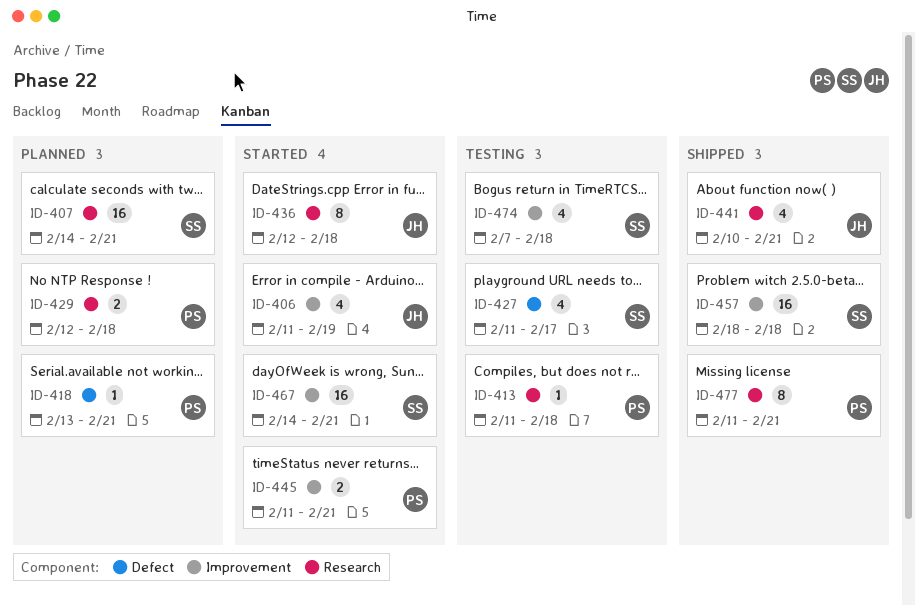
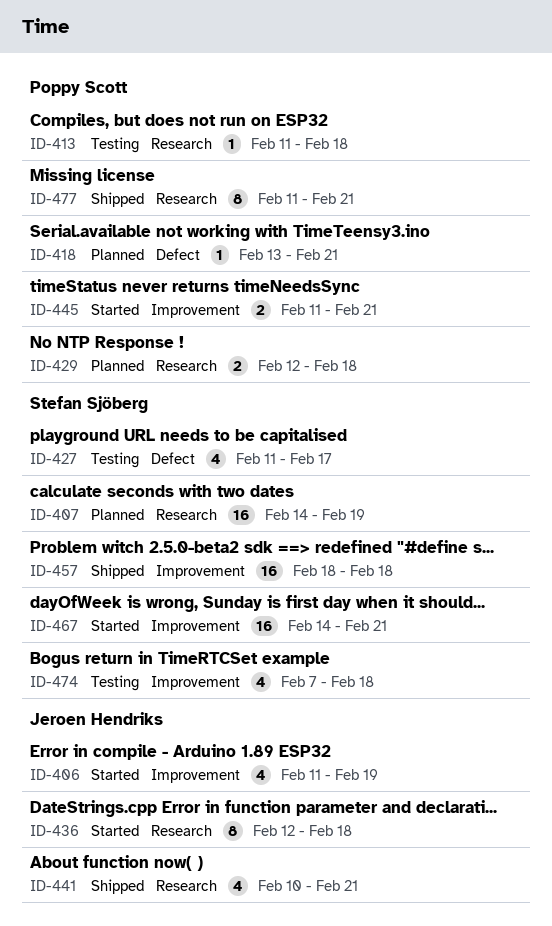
ID-407, due: Feb 21 -> Feb 19

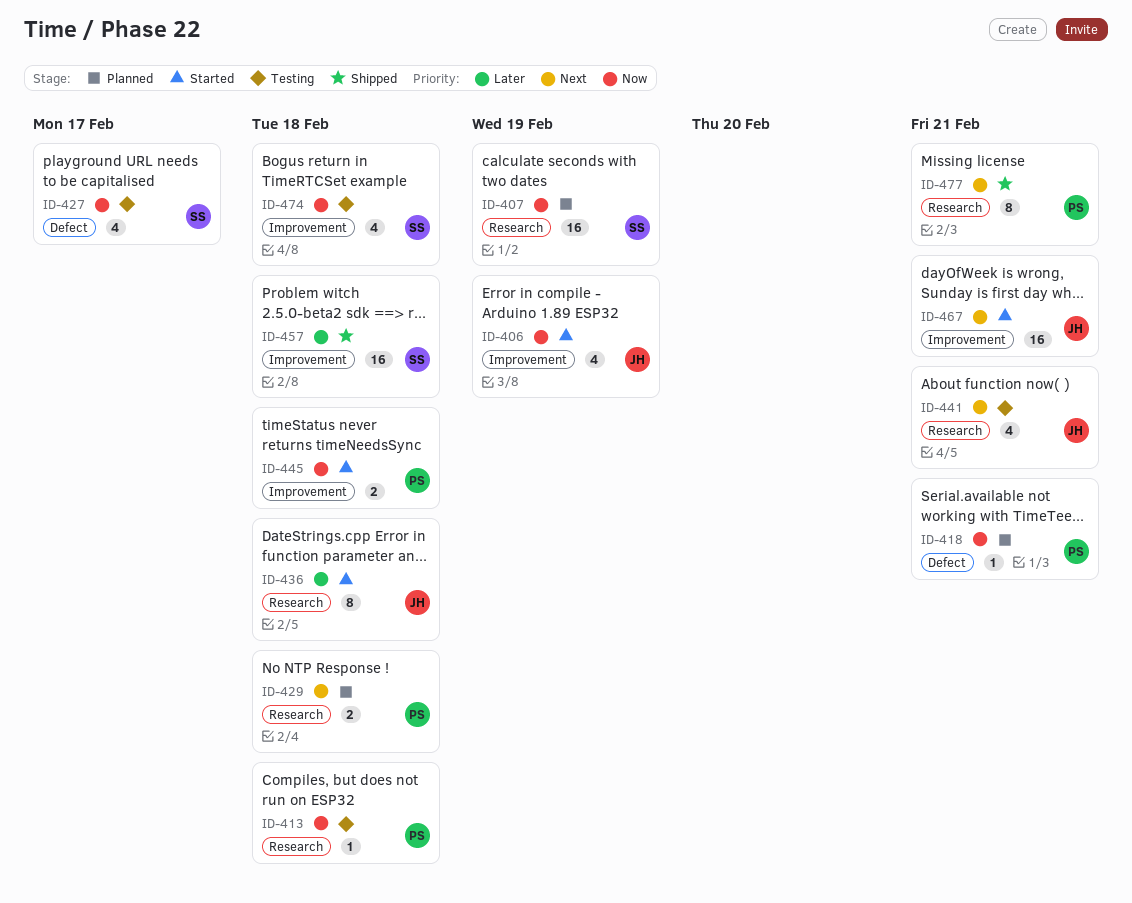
ID-441, status: Shipped -> Testing
ID-445, due: Feb 21 -> Feb 18
ID-467, owner: Stefan Sjöberg -> Jeroen Hendriks

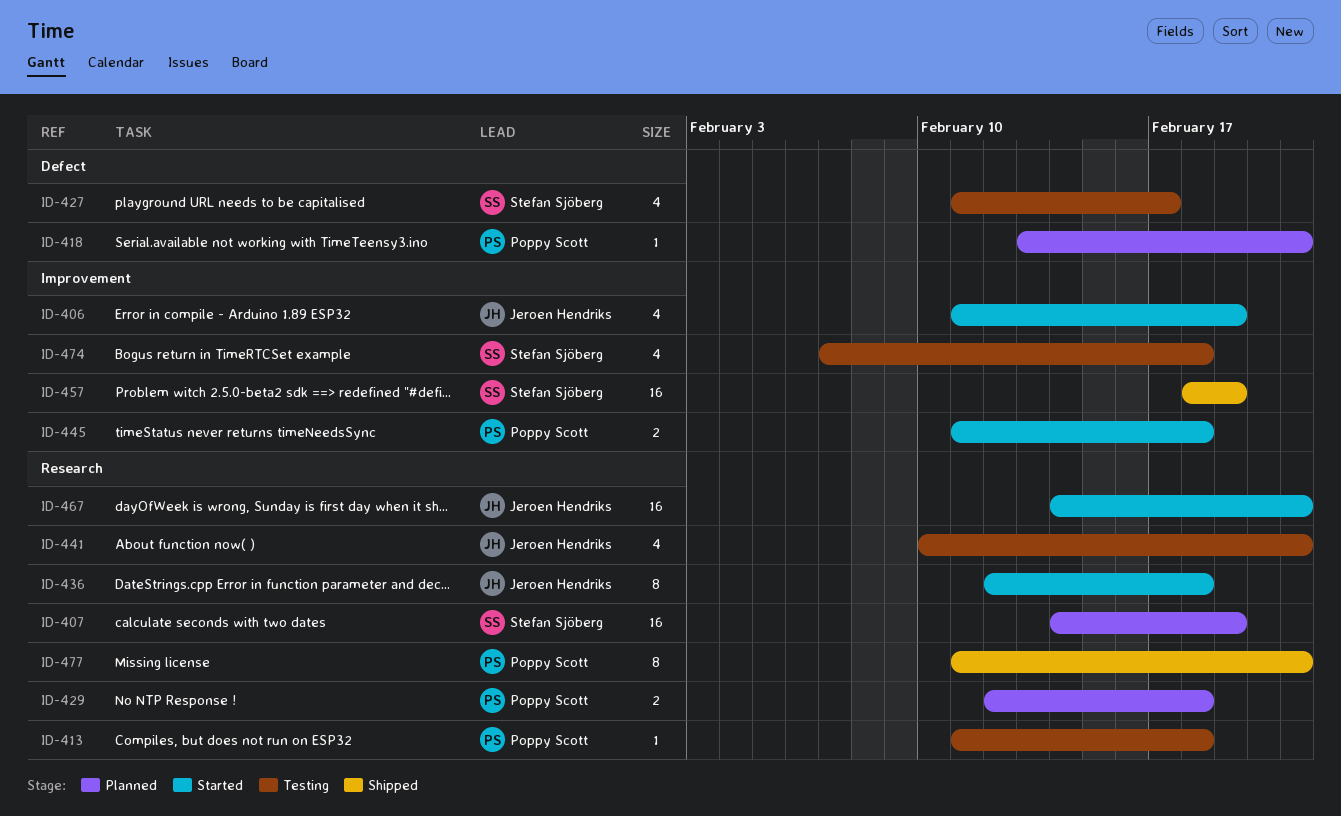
ID-457, due: Feb 18 -> Feb 19
ID-467, label: Improvement -> Research

